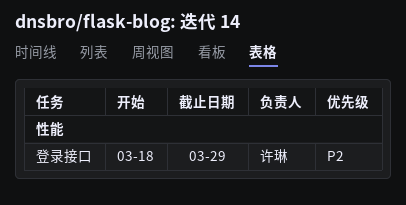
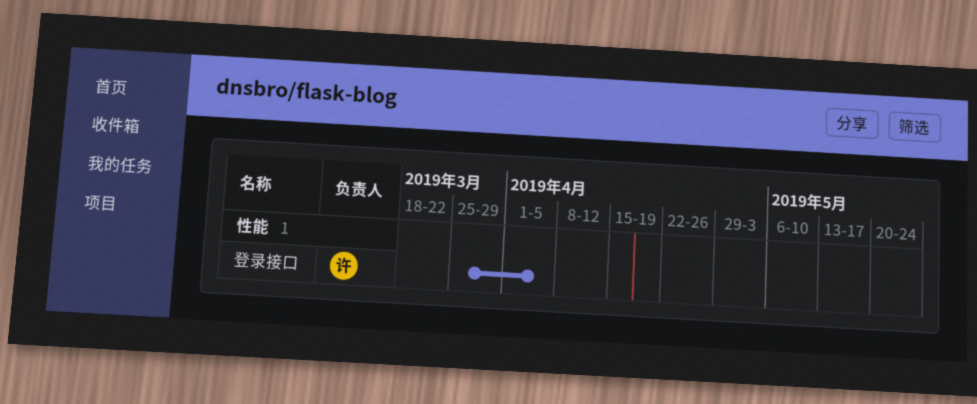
登录接口, start: Mar 18 -> Mar 25
登录接口, due: Mar 29 -> Apr 5

